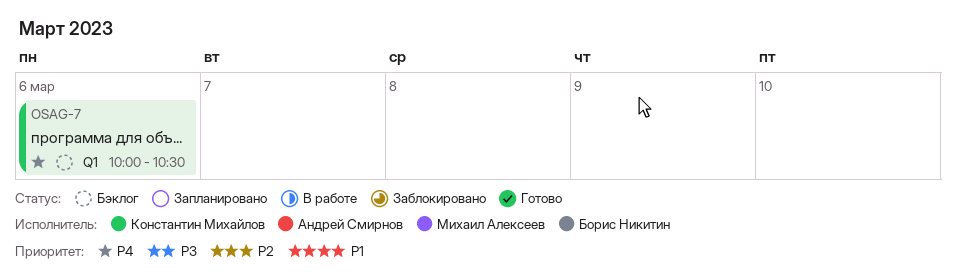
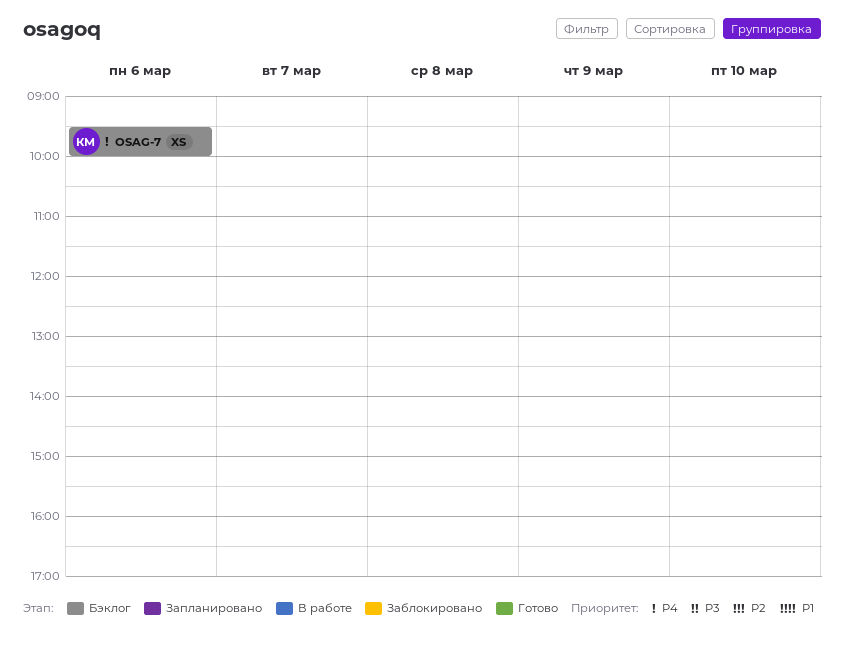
OSAG-7, begins: 10:00 -> 09:30
OSAG-7, ends: 10:30 -> 10:00

